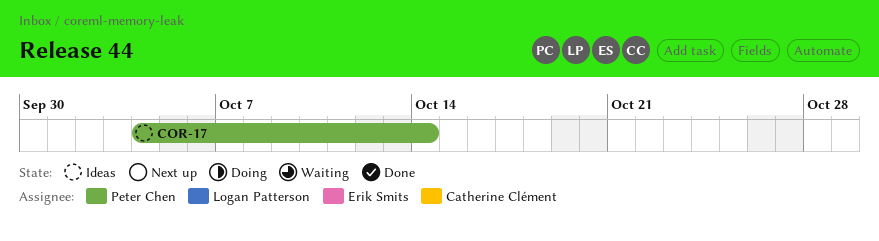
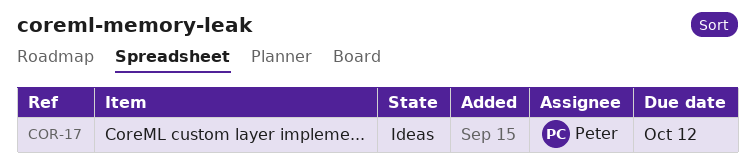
COR-17, due: Oct 14 -> Oct 12

